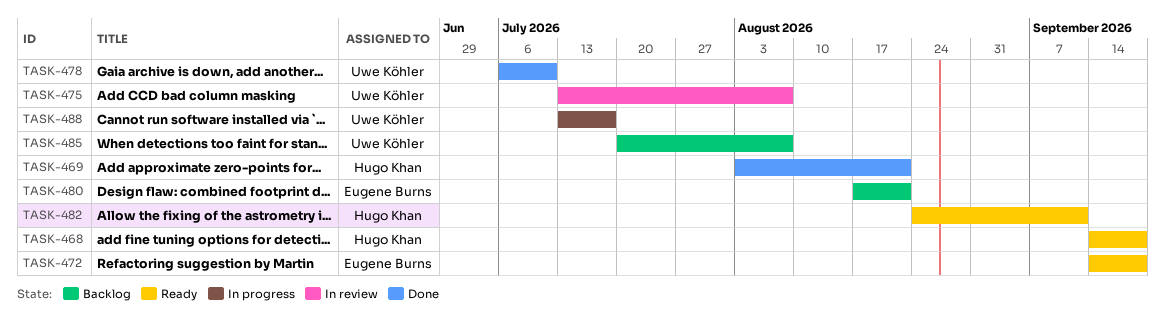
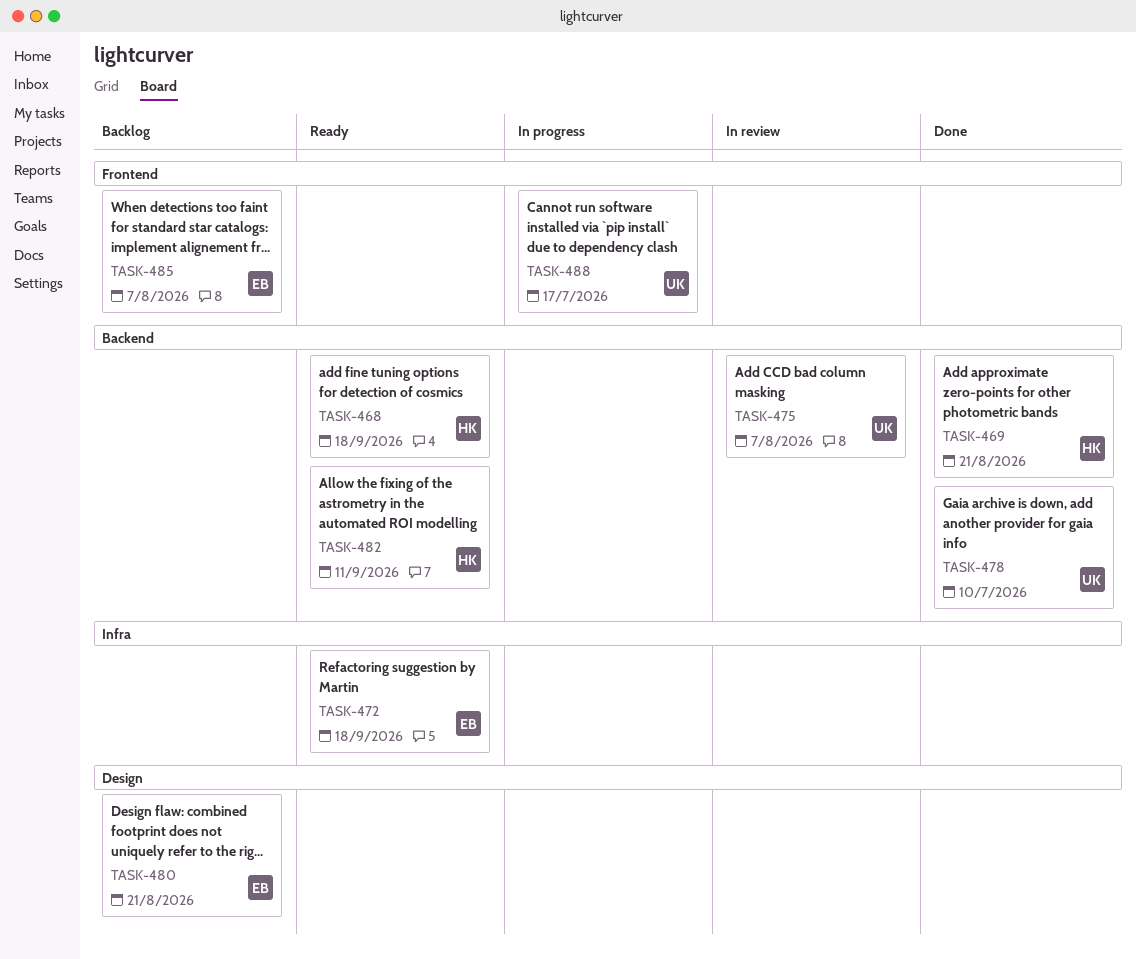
TASK-485, owner: Uwe Köhler -> Eugene Burns

